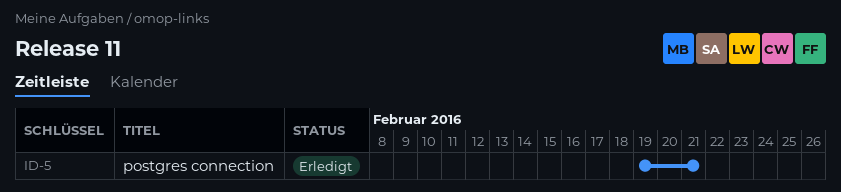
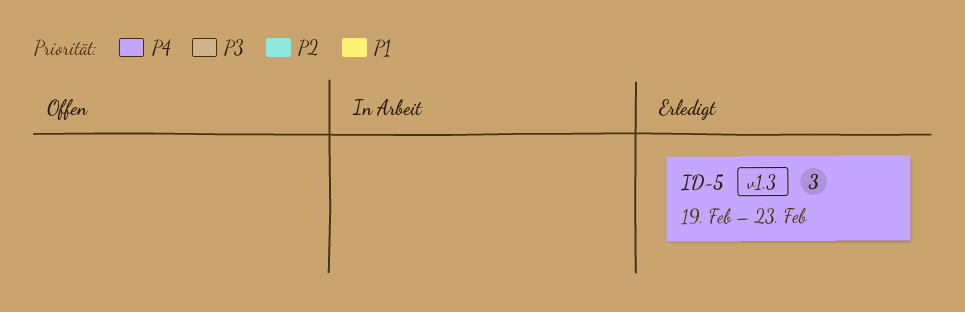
ID-5, due: Feb 21 -> Feb 23

